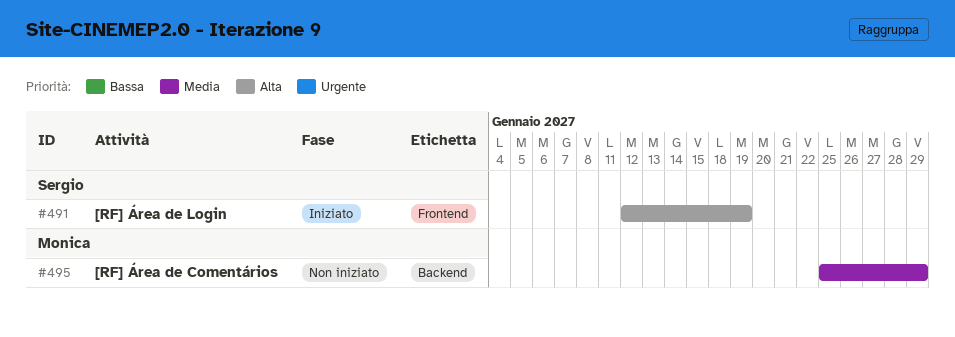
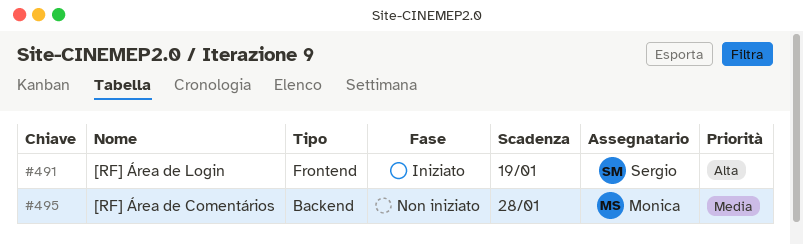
#495, due: Jan 29 -> Jan 28

